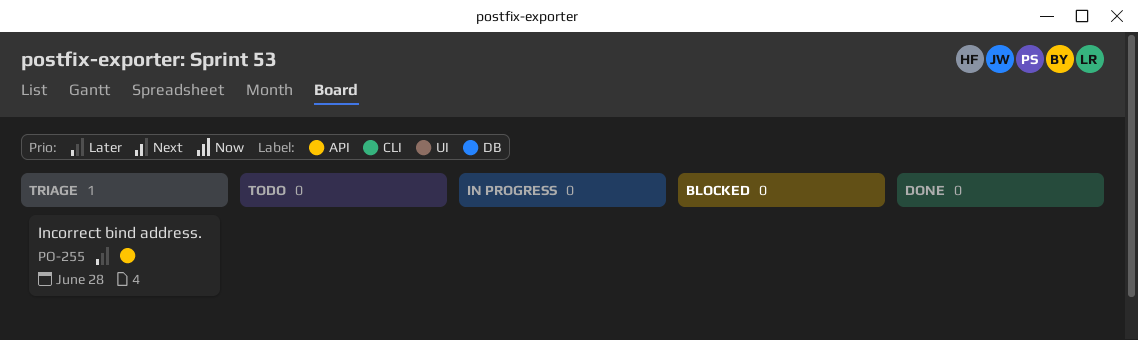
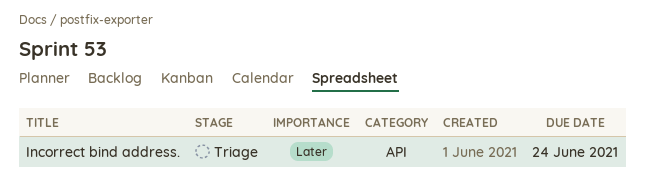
Incorrect bind address., due: Jun 28 -> Jun 24

